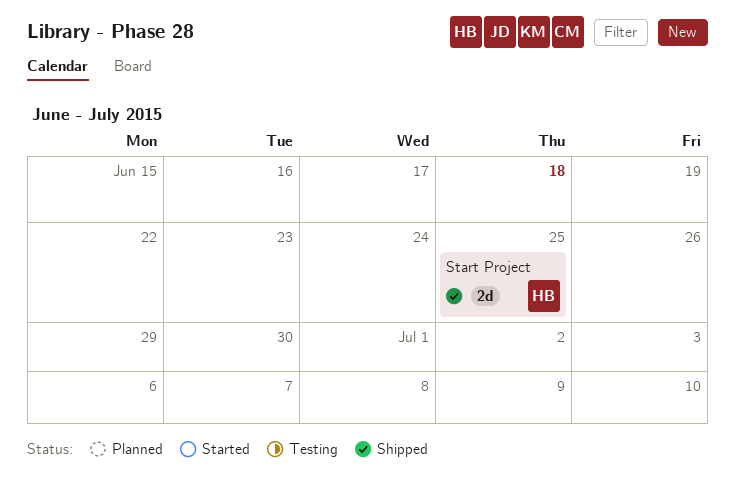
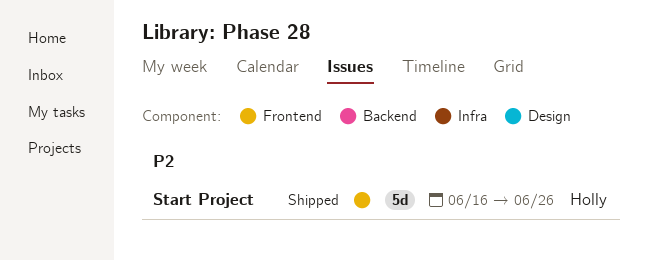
Start Project, estimate: 2d -> 5d
Start Project, due: Jun 25 -> Jun 26

